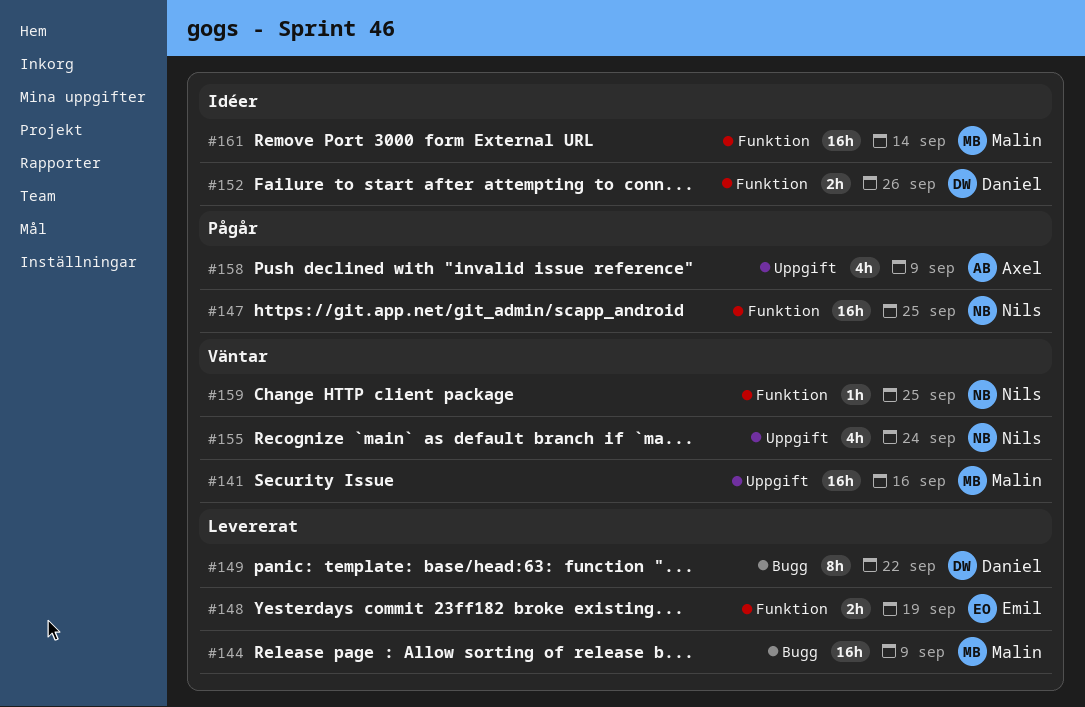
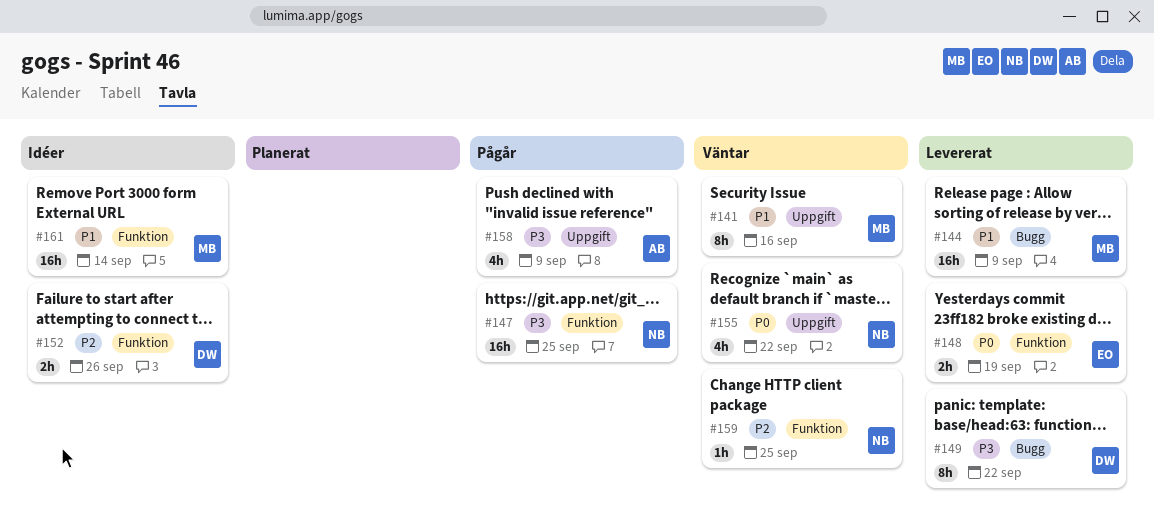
#141, estimate: 16h -> 8h
#155, due: Sep 24 -> Sep 22

